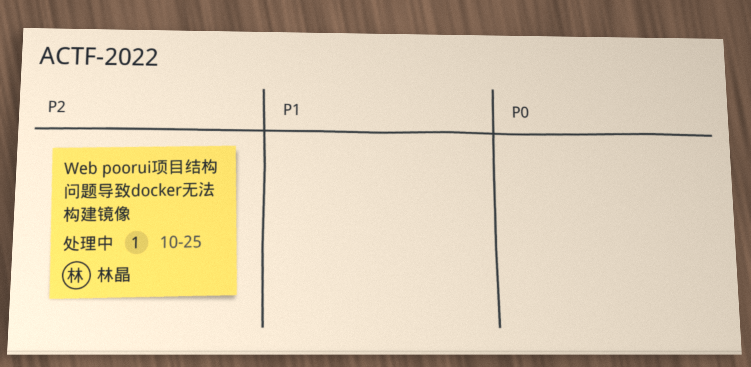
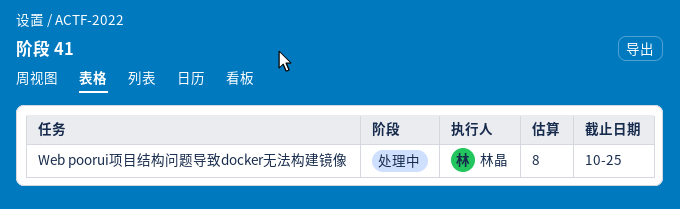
Web poorui项目结构问题导致docker无法构建镜像, estimate: 1 -> 8

